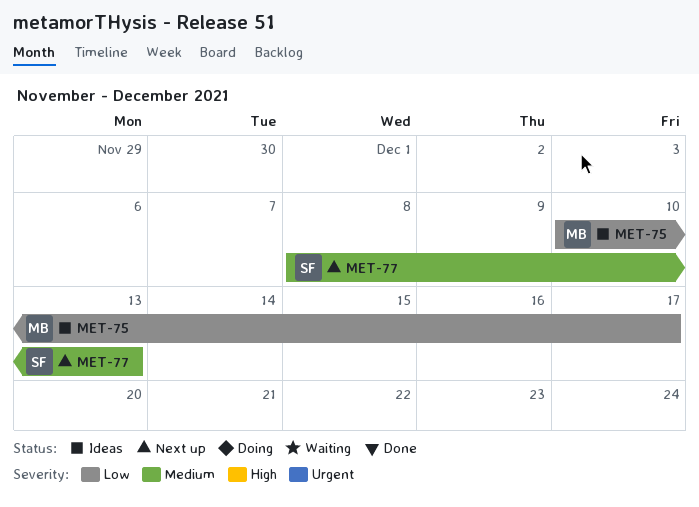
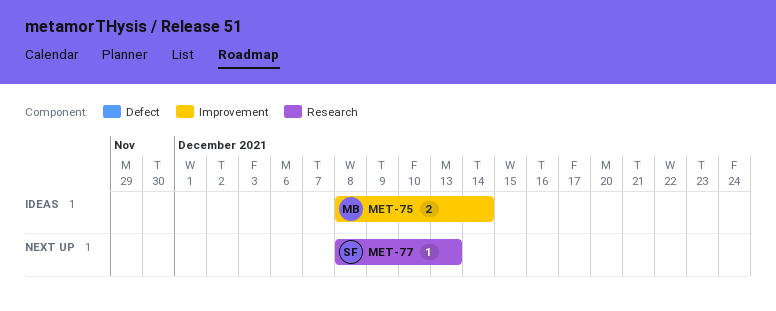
MET-75, start: Dec 10 -> Dec 8
MET-75, due: Dec 17 -> Dec 14

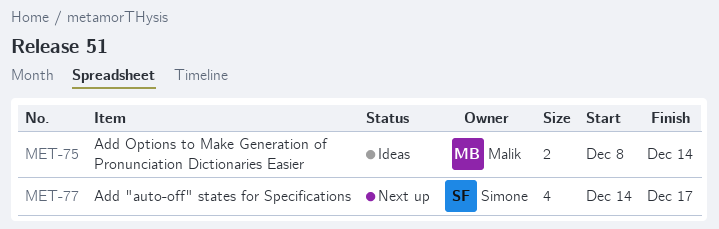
MET-77, estimate: 1 -> 4
MET-77, start: Dec 8 -> Dec 14
MET-77, due: Dec 13 -> Dec 17

